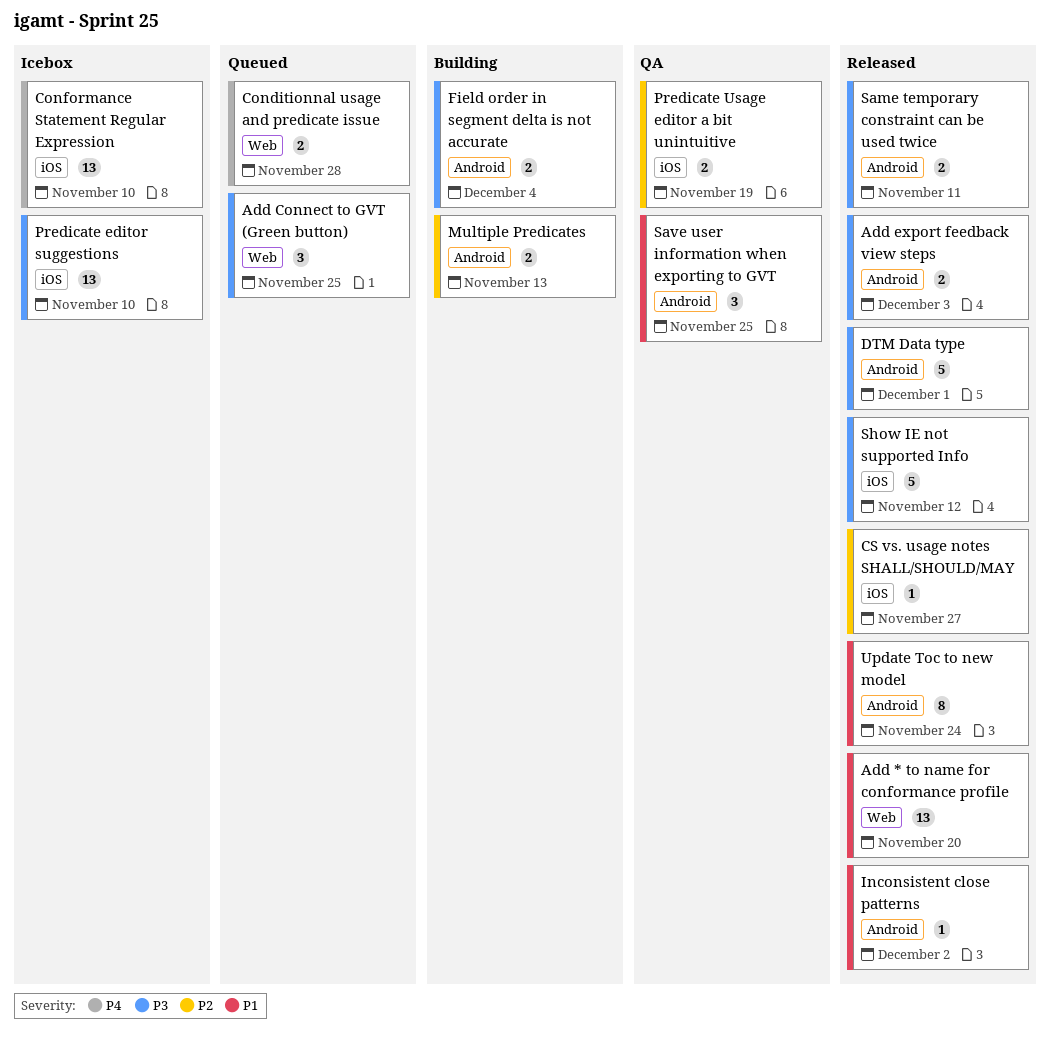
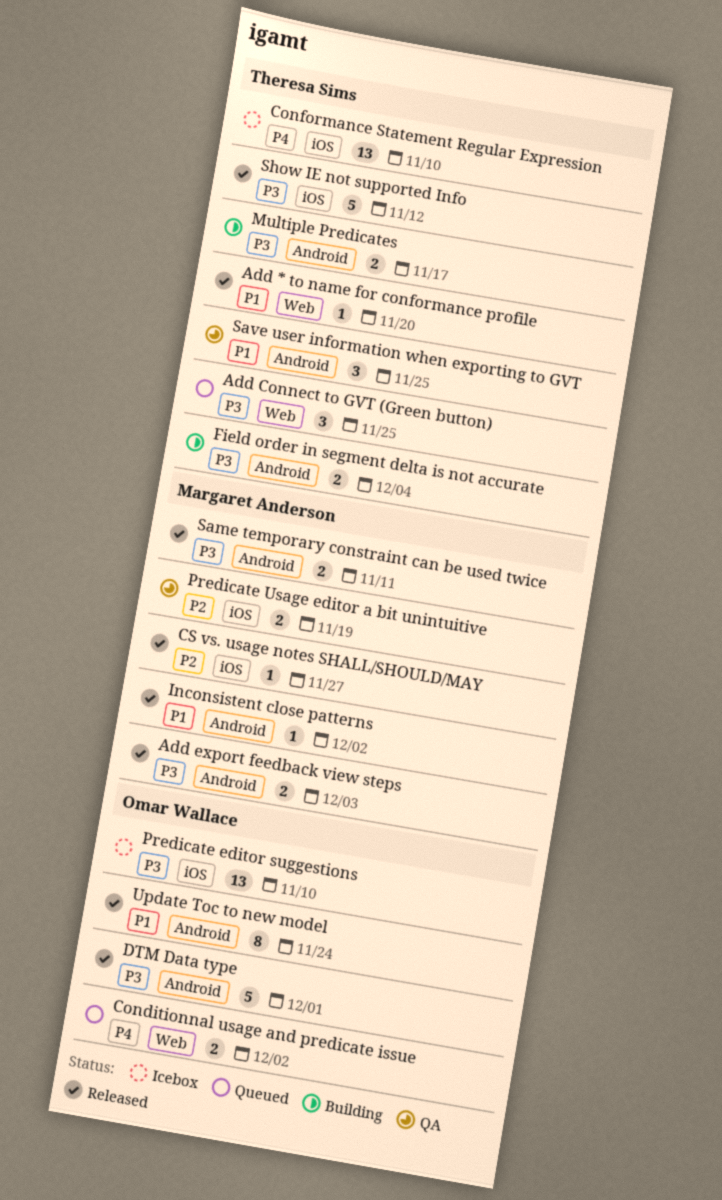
Add * to name for conformance profile, estimate: 13 -> 1
Conditionnal usage and predicate issue, due: Nov 28 -> Dec 2
Multiple Predicates, priority: P2 -> P3
Multiple Predicates, due: Nov 13 -> Nov 17

